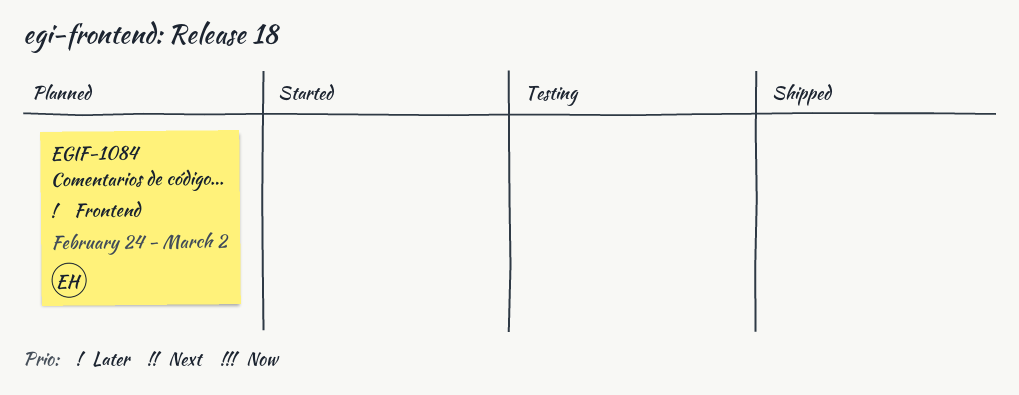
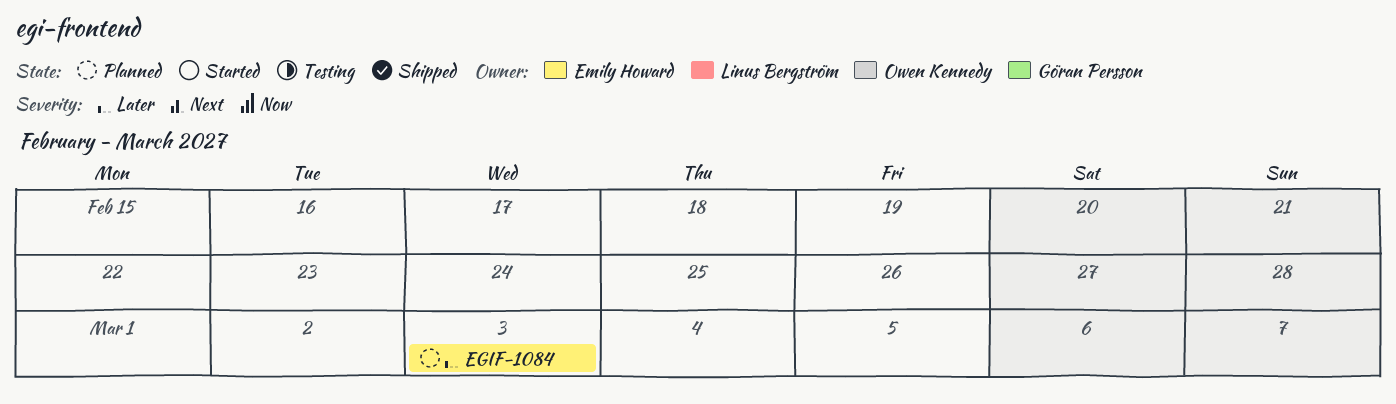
EGIF-1084, start: Feb 24 -> Mar 3
EGIF-1084, due: Mar 2 -> Mar 3

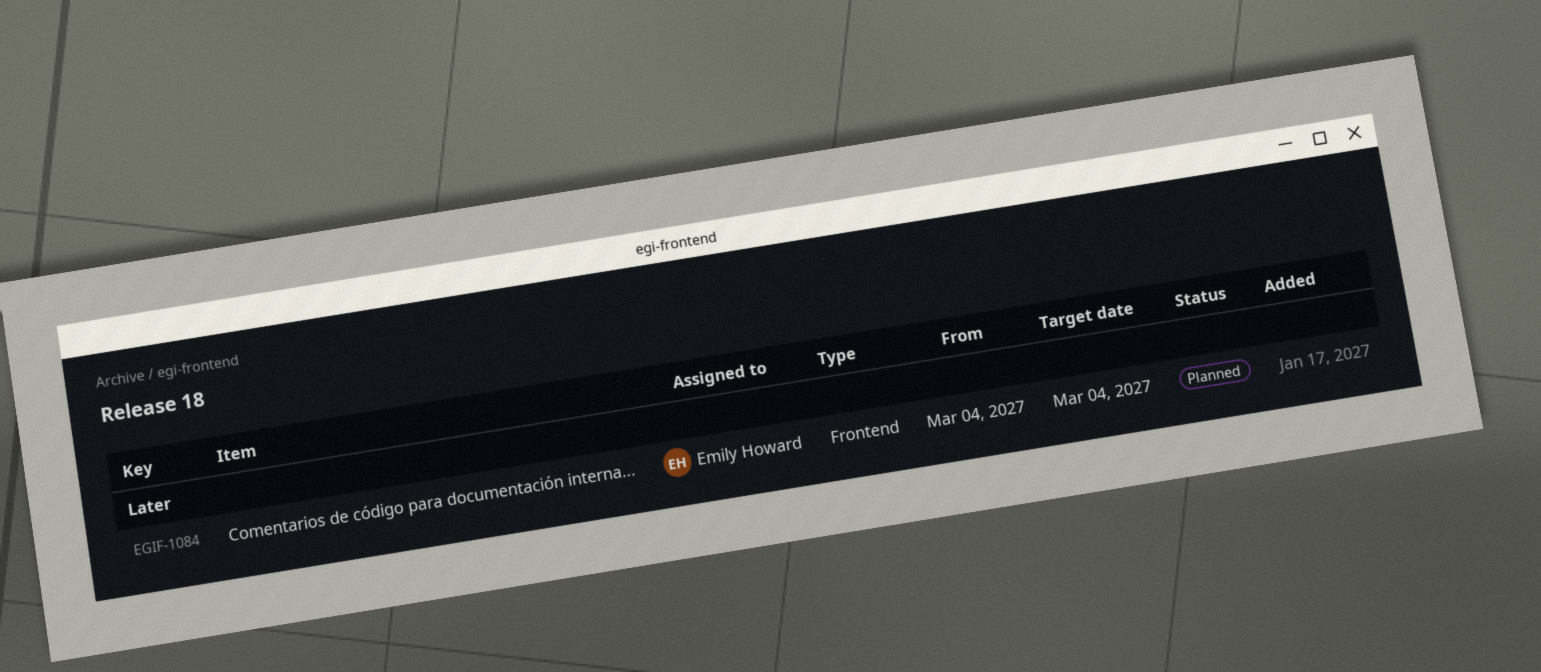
EGIF-1084, start: Mar 3 -> Mar 4
EGIF-1084, due: Mar 3 -> Mar 4

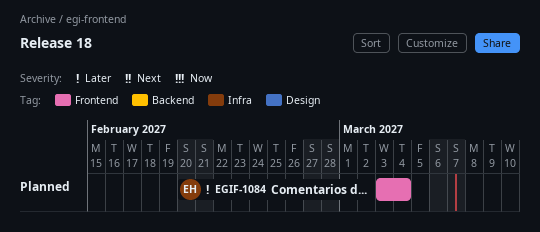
EGIF-1084, start: Mar 4 -> Mar 3

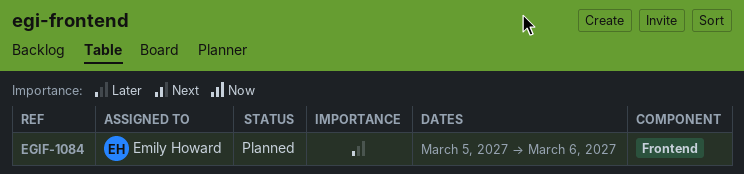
EGIF-1084, start: Mar 3 -> Mar 5
EGIF-1084, due: Mar 4 -> Mar 6

